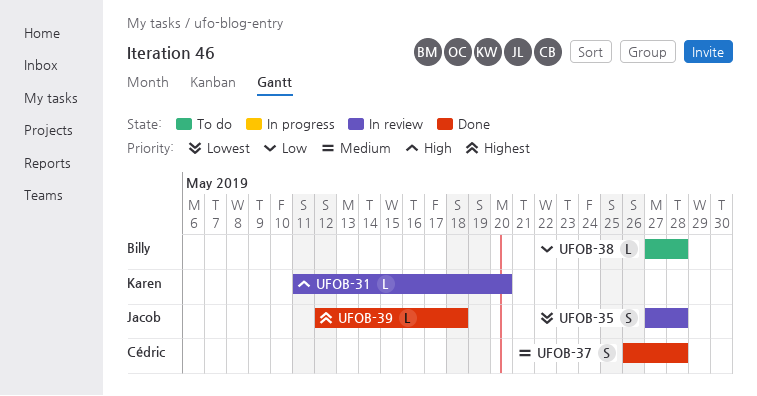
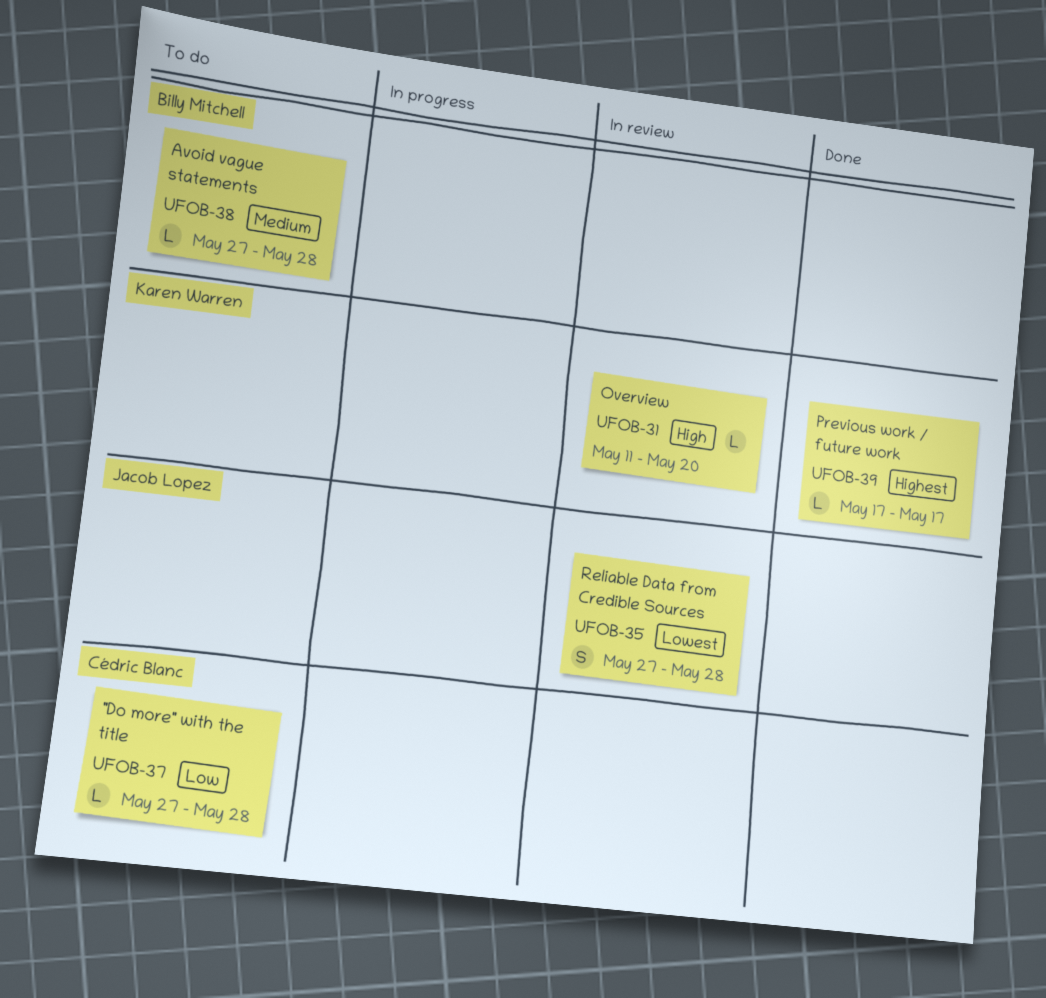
UFOB-37, status: Done -> To do
UFOB-37, priority: Medium -> Low
UFOB-37, estimate: S -> L
UFOB-37, start: May 26 -> May 27
UFOB-38, priority: Low -> Medium
UFOB-39, owner: Jacob Lopez -> Karen Warren
UFOB-39, start: May 12 -> May 17
UFOB-39, due: May 18 -> May 17

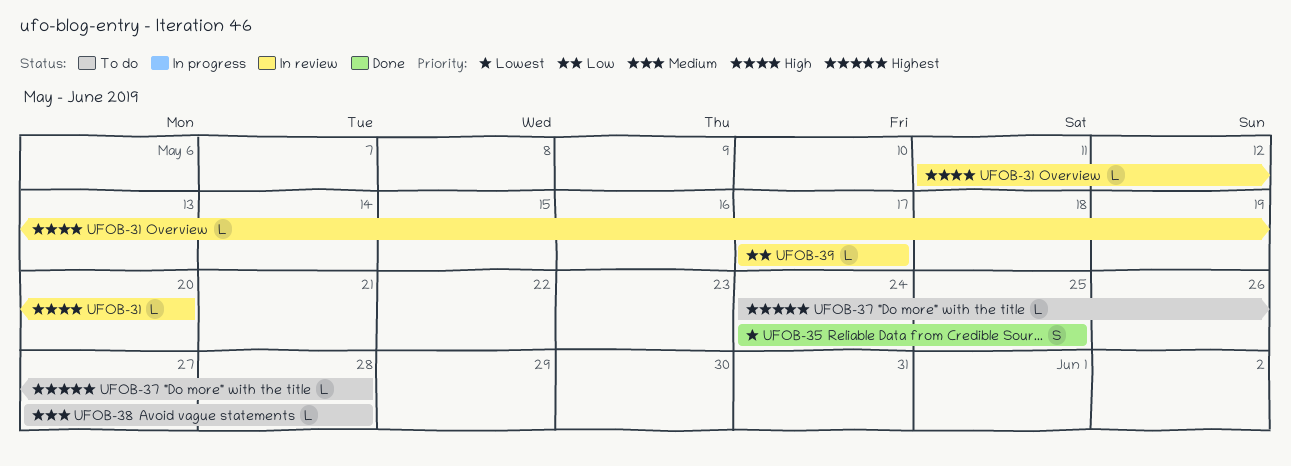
UFOB-35, status: In review -> Done
UFOB-35, start: May 27 -> May 24
UFOB-35, due: May 28 -> May 25
UFOB-37, priority: Low -> Highest
UFOB-37, start: May 27 -> May 24
UFOB-39, status: Done -> In review
UFOB-39, priority: Highest -> Low

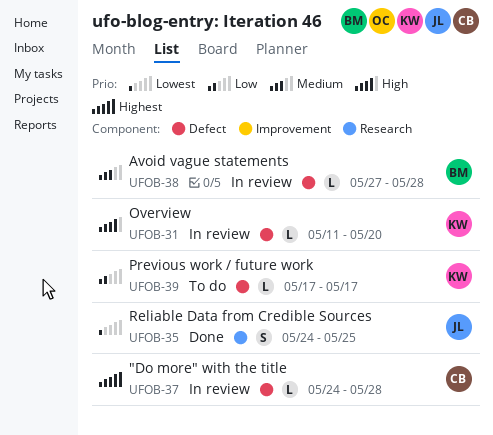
UFOB-37, status: To do -> In review
UFOB-38, status: To do -> In review
UFOB-39, status: In review -> To do

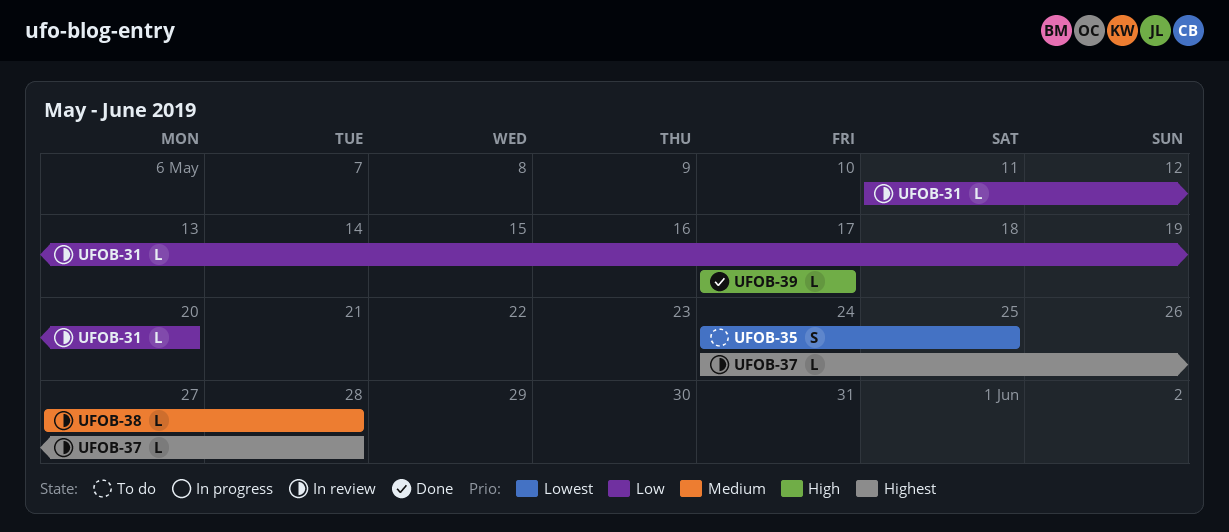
UFOB-31, priority: High -> Low
UFOB-35, status: Done -> To do
UFOB-39, status: To do -> Done
UFOB-39, priority: Low -> High

